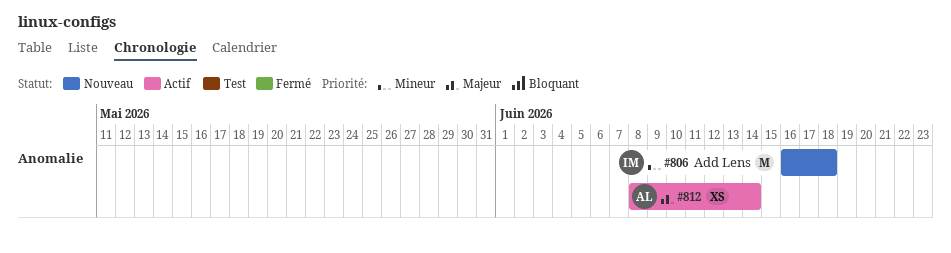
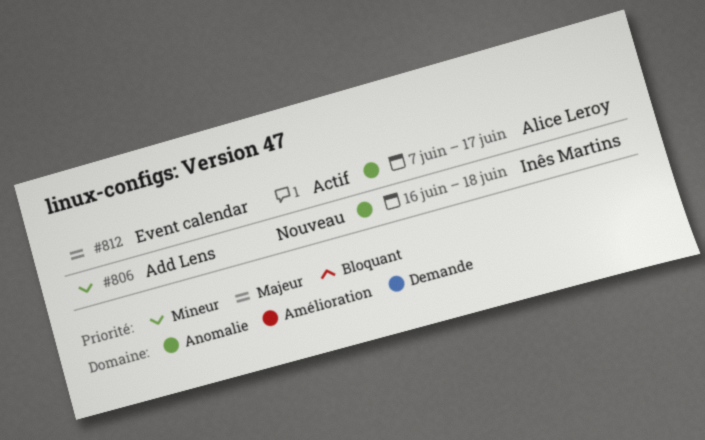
#812, start: Jun 8 -> Jun 7
#812, due: Jun 14 -> Jun 17

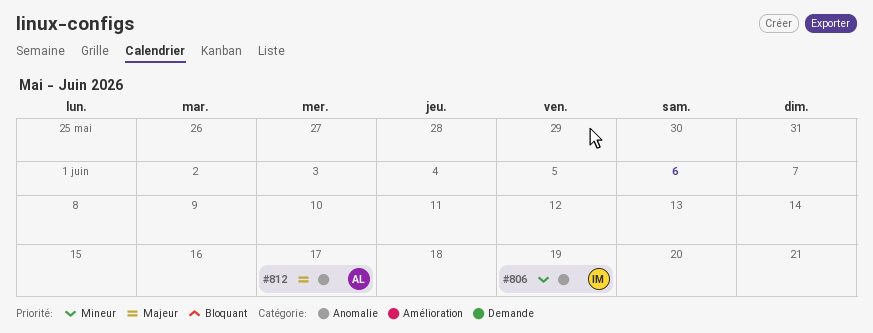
#806, due: Jun 18 -> Jun 19

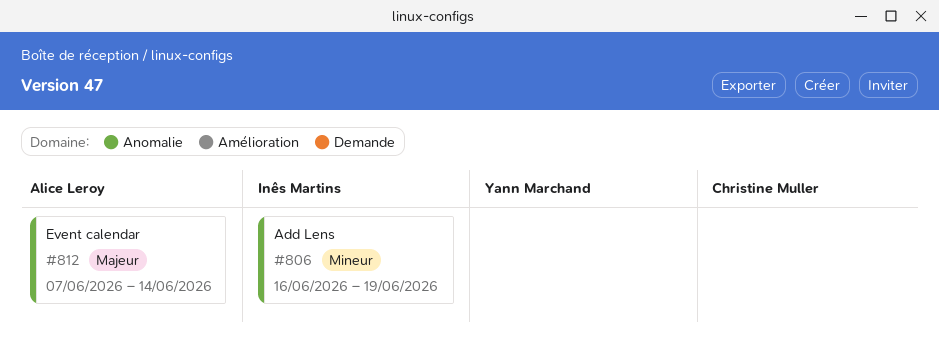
#812, due: Jun 17 -> Jun 14

